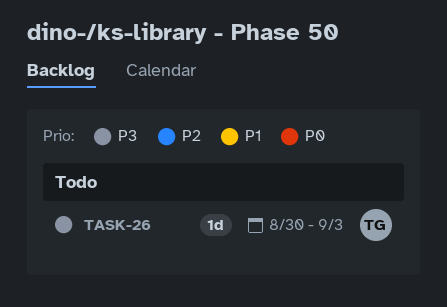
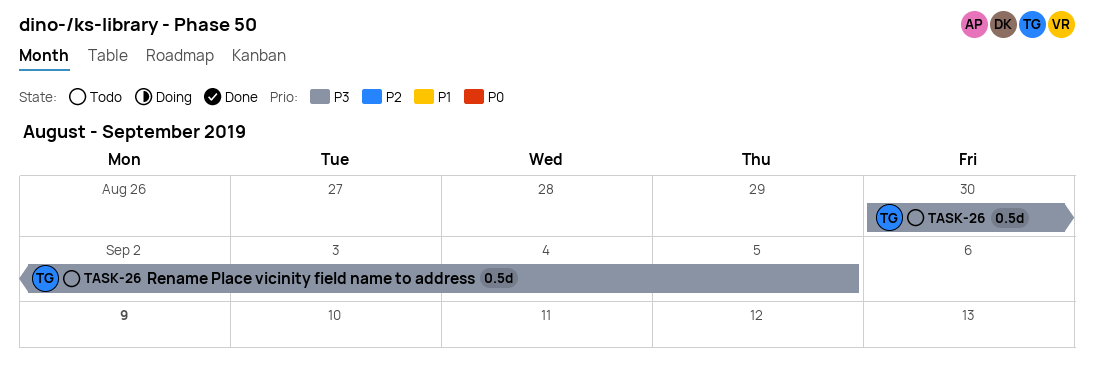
TASK-26, estimate: 1d -> 0.5d
TASK-26, due: Sep 3 -> Sep 5

